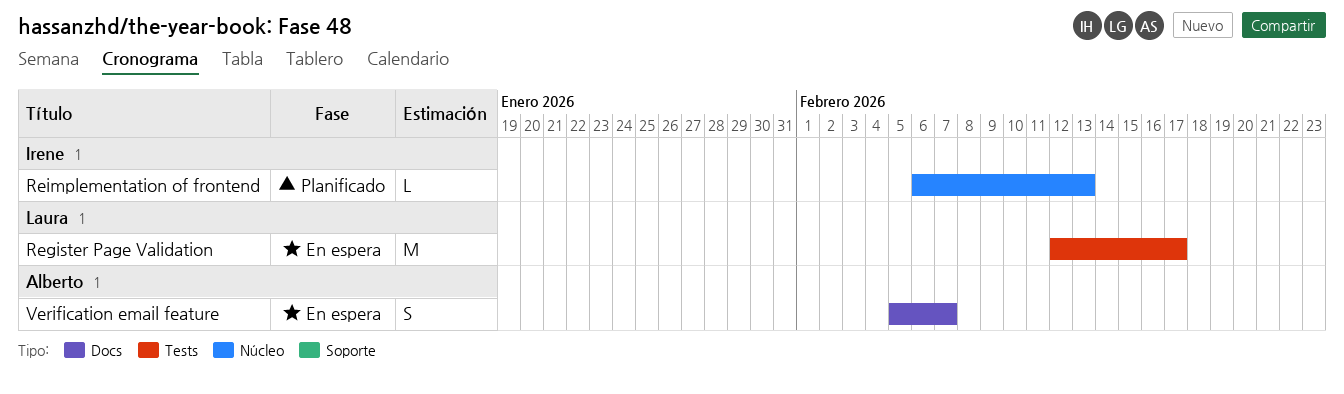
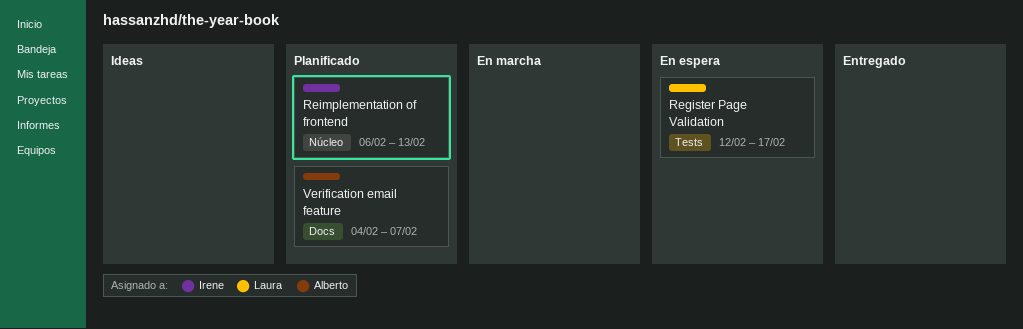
Verification email feature, status: En espera -> Planificado
Verification email feature, start: Feb 5 -> Feb 4

